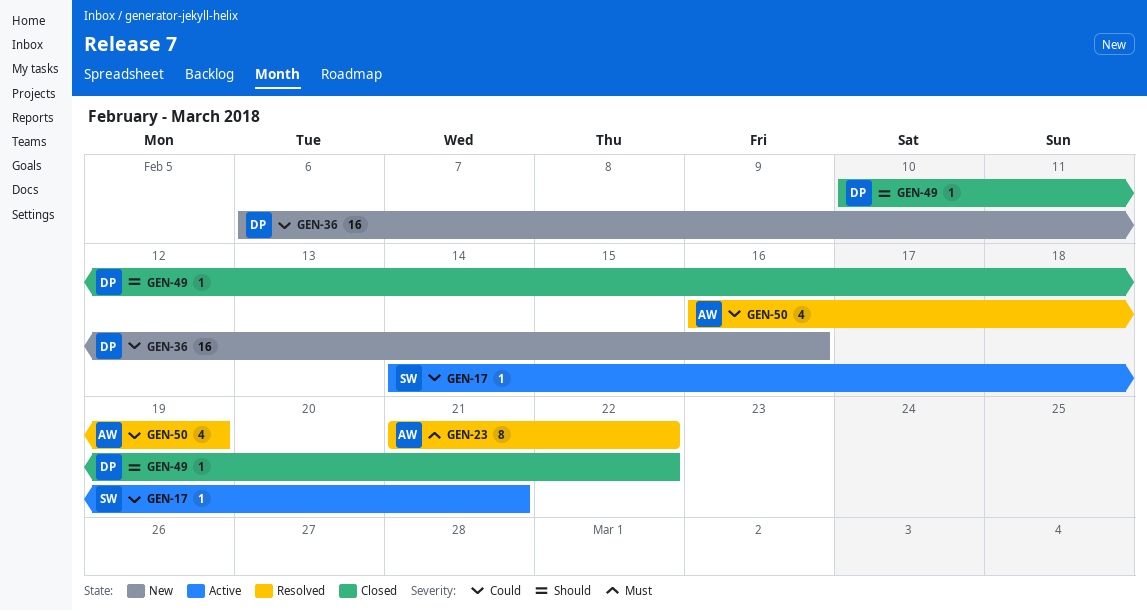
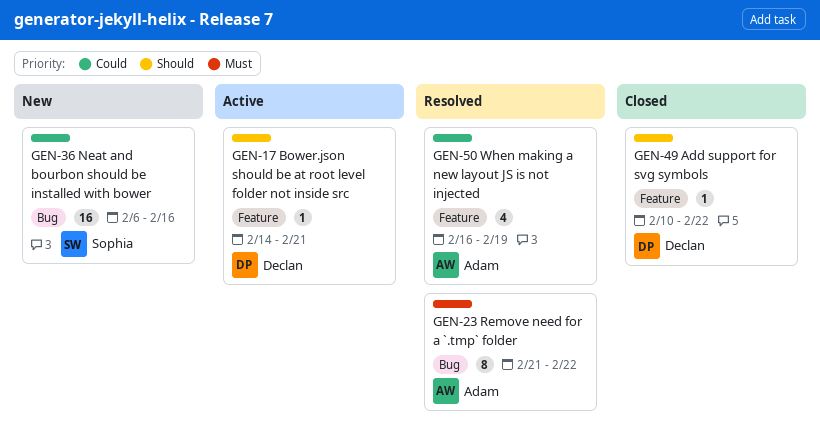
GEN-17, owner: Sophia -> Declan
GEN-17, priority: Could -> Should
GEN-36, owner: Declan -> Sophia

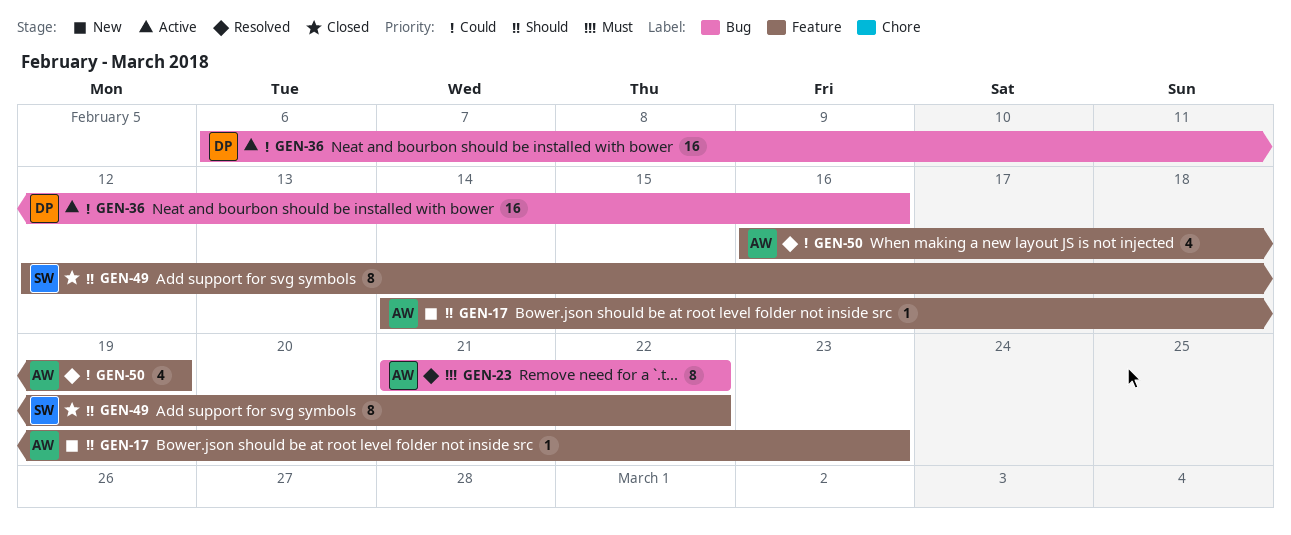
GEN-17, status: Active -> New
GEN-17, owner: Declan -> Adam
GEN-17, due: Feb 21 -> Feb 23
GEN-36, status: New -> Active
GEN-36, owner: Sophia -> Declan
GEN-49, owner: Declan -> Sophia
GEN-49, estimate: 1 -> 8
GEN-49, start: Feb 10 -> Feb 12

